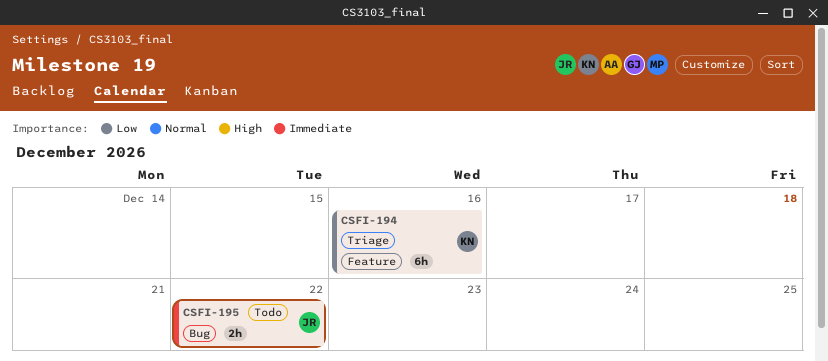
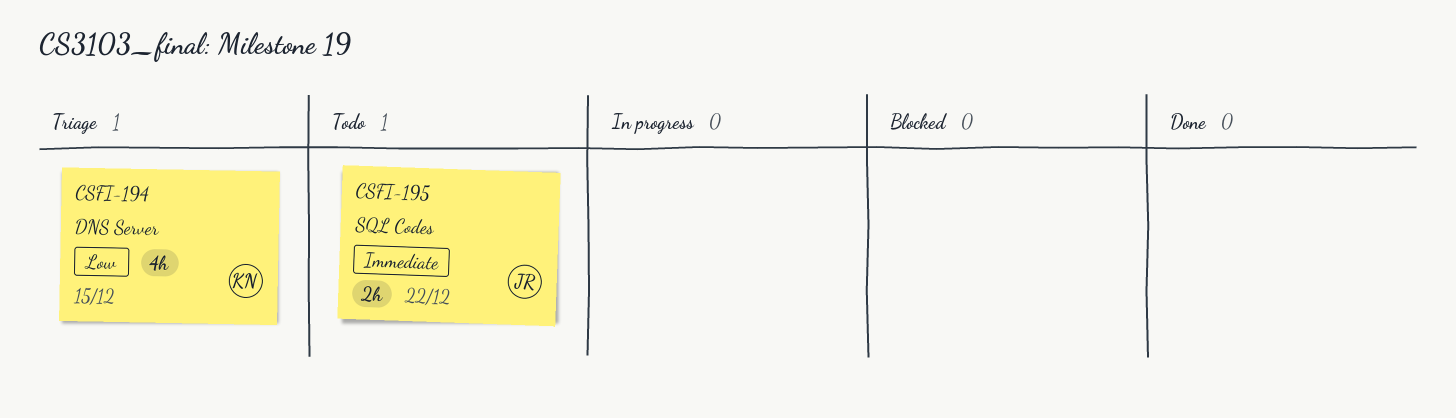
CSFI-194, estimate: 6h -> 4h
CSFI-194, due: Dec 16 -> Dec 15

